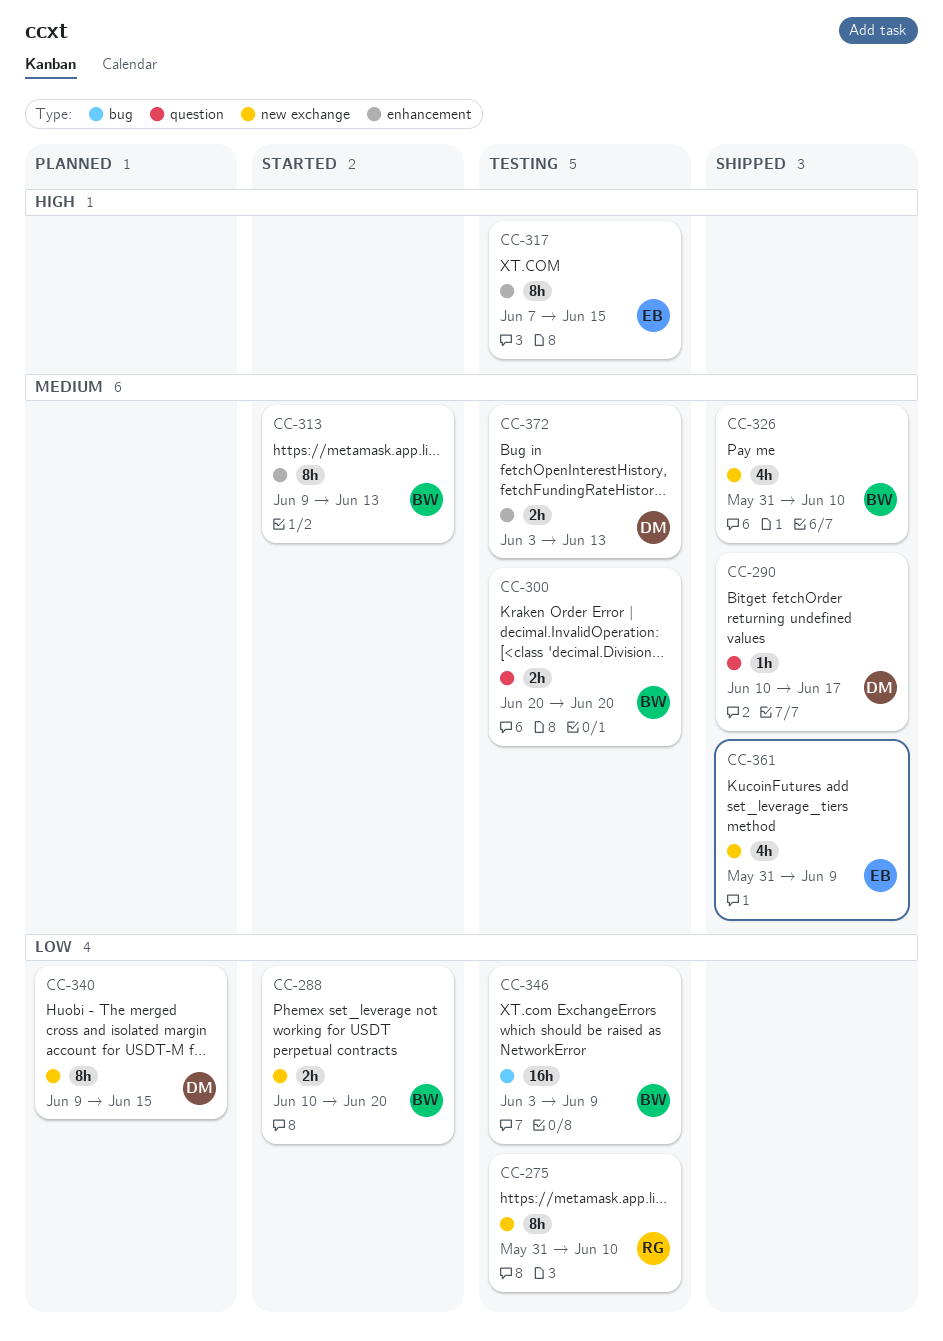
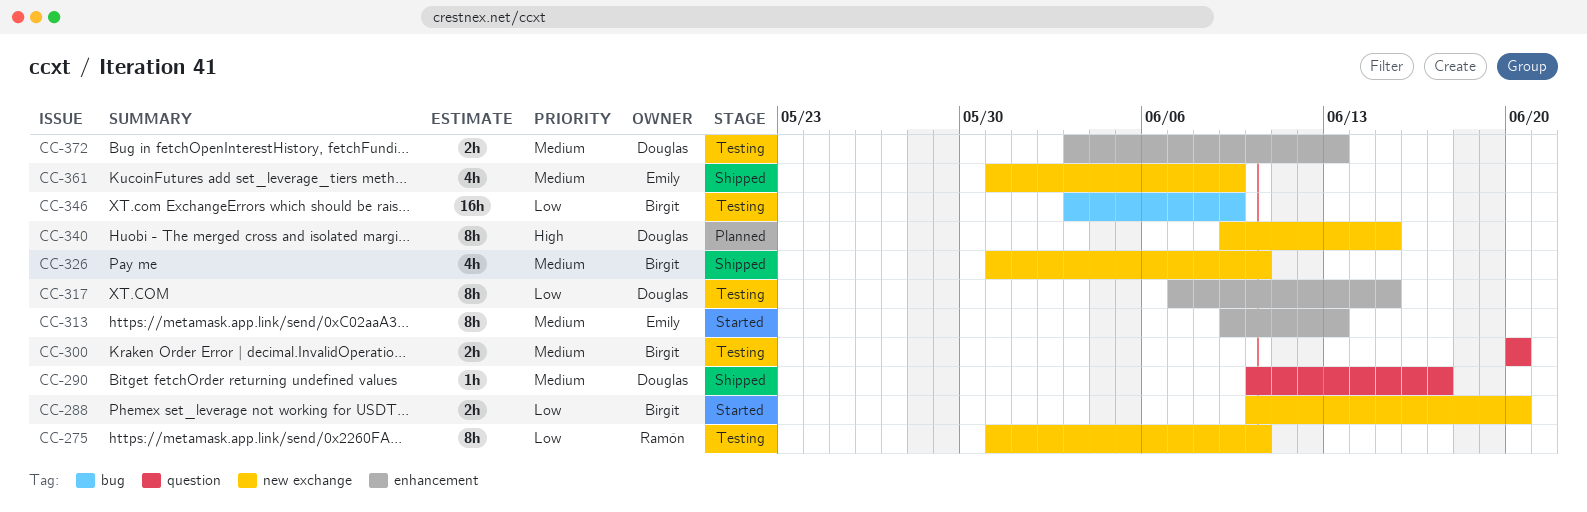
CC-313, owner: Birgit -> Emily
CC-317, owner: Emily -> Douglas
CC-317, priority: High -> Low
CC-340, priority: Low -> High

